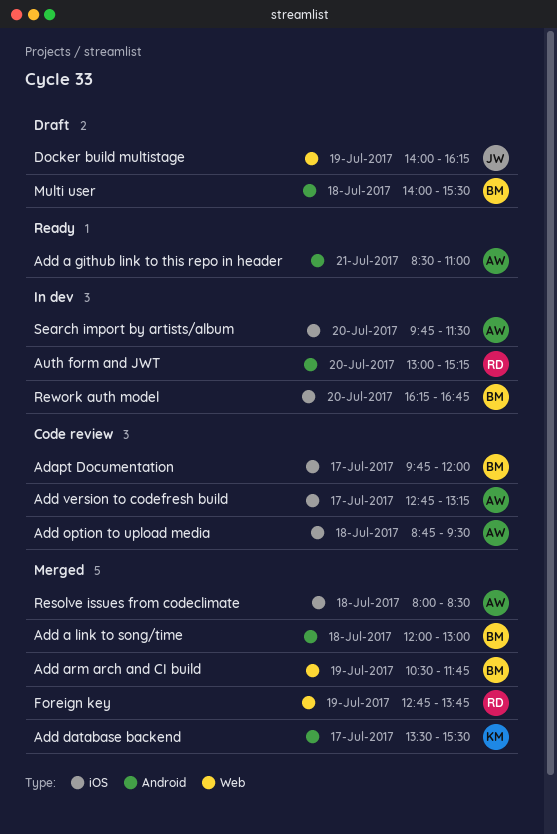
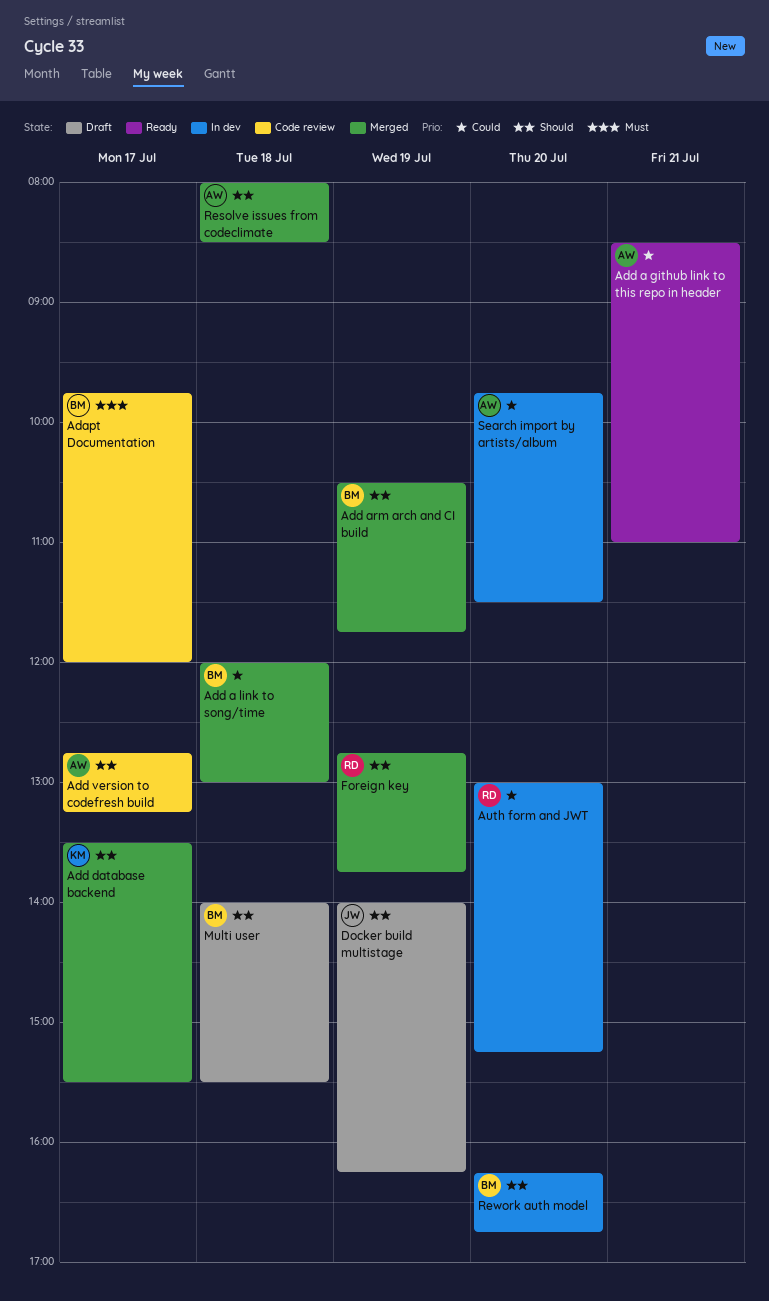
Add option to upload media: present -> none

